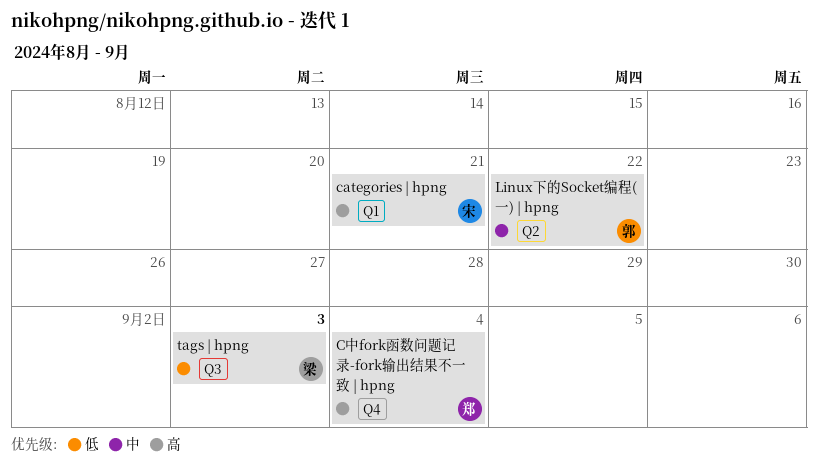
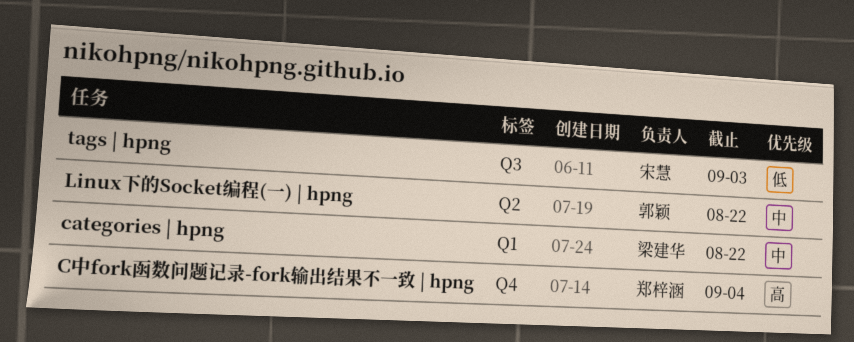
categories | hpng, owner: 宋慧 -> 梁建华
categories | hpng, priority: 高 -> 中
categories | hpng, due: Aug 21 -> Aug 22
tags | hpng, owner: 梁建华 -> 宋慧

